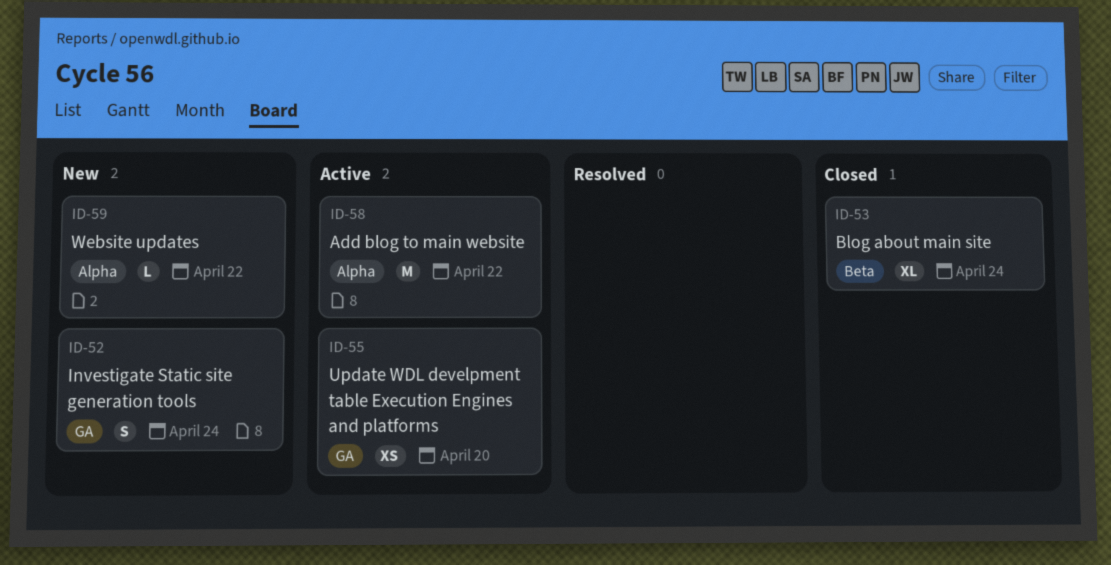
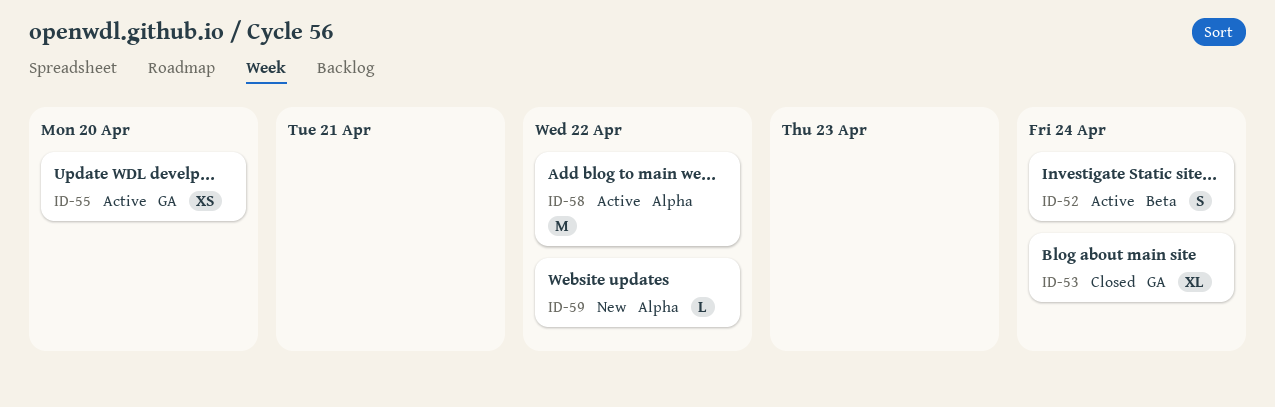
ID-52, status: New -> Active
ID-52, label: GA -> Beta
ID-53, label: Beta -> GA

